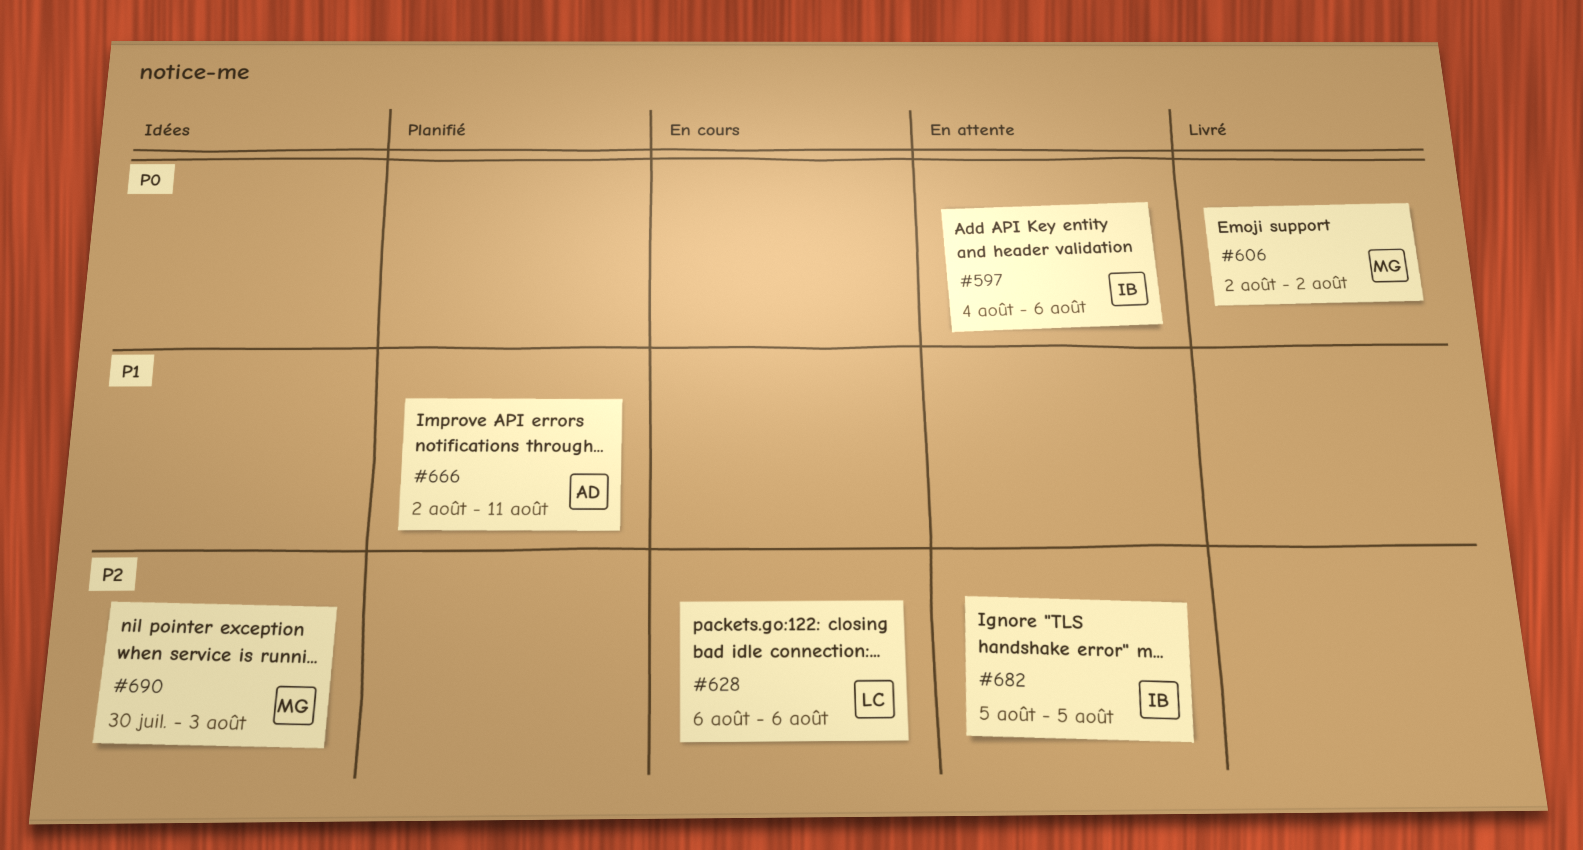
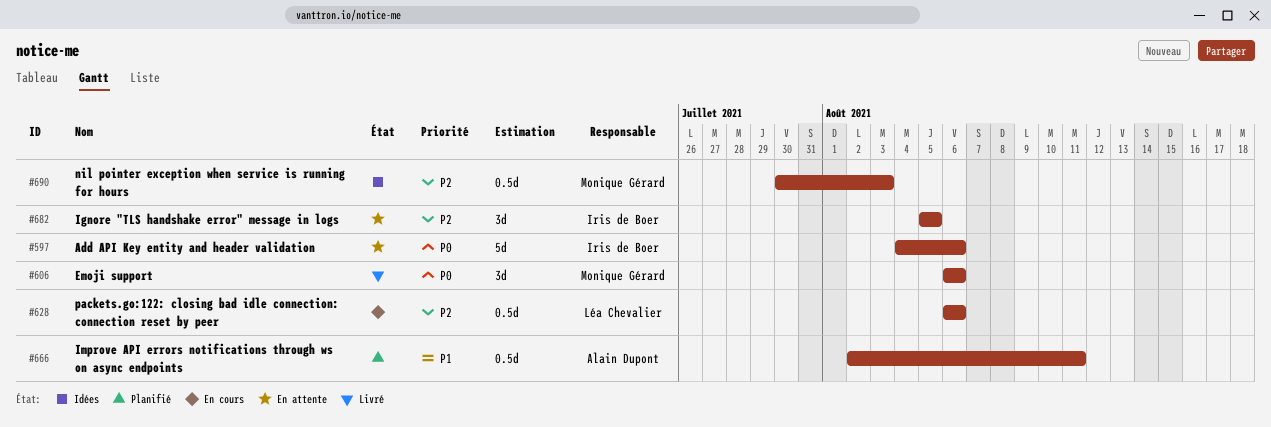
#606, start: Aug 2 -> Aug 6
#606, due: Aug 2 -> Aug 6

